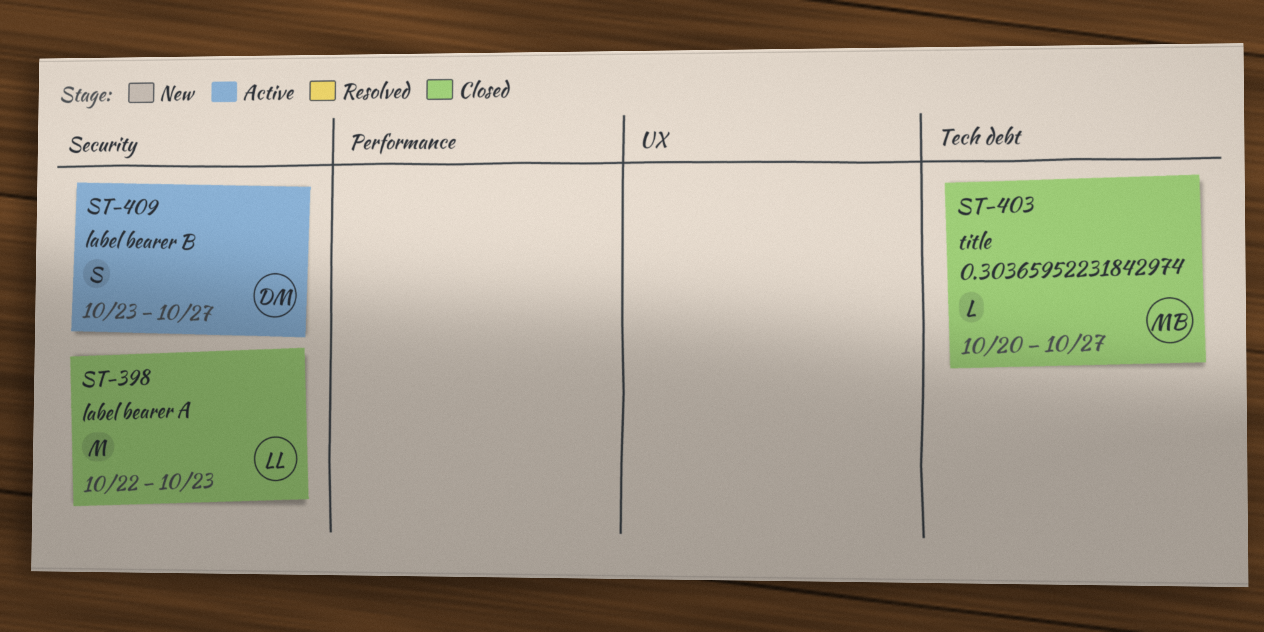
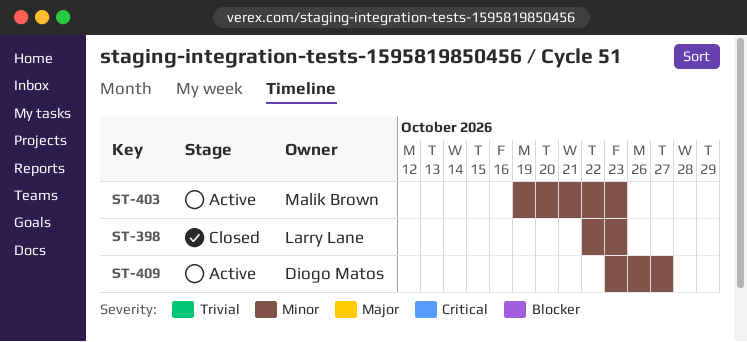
ST-403, status: Closed -> Active
ST-403, start: Oct 20 -> Oct 19
ST-403, due: Oct 27 -> Oct 23

